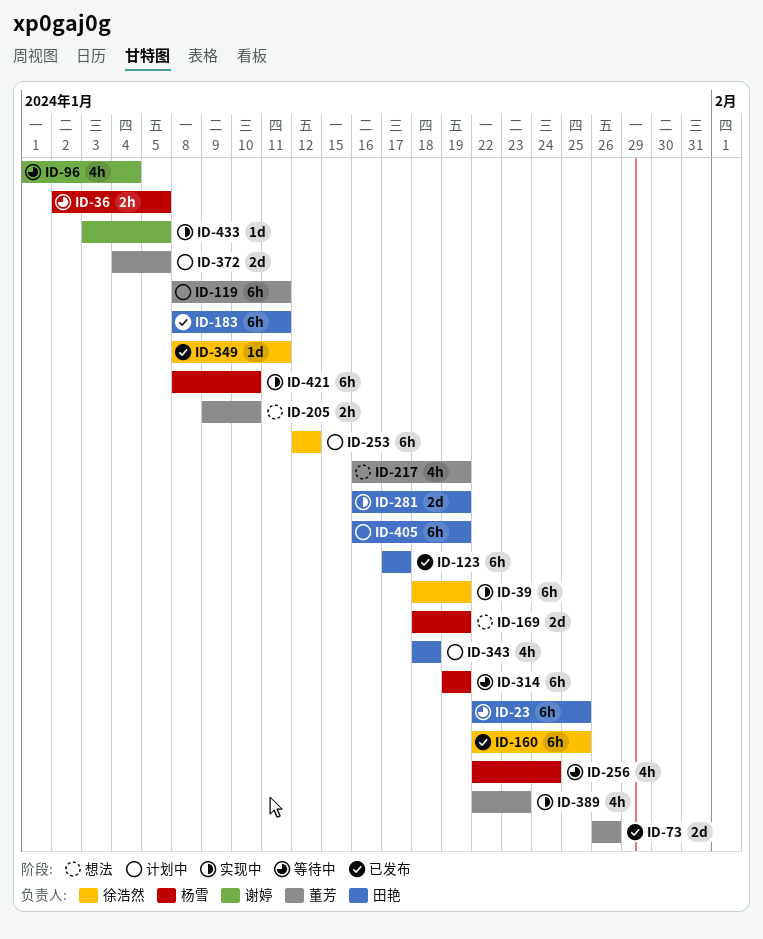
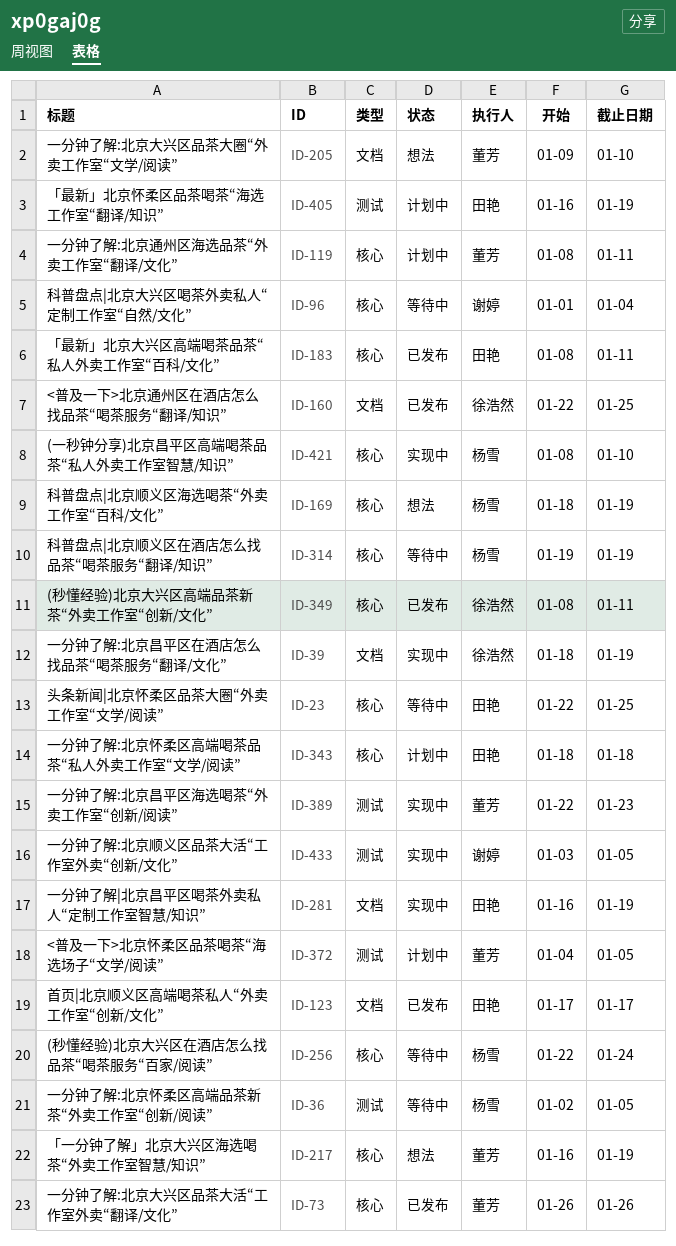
ID-253: present -> none

